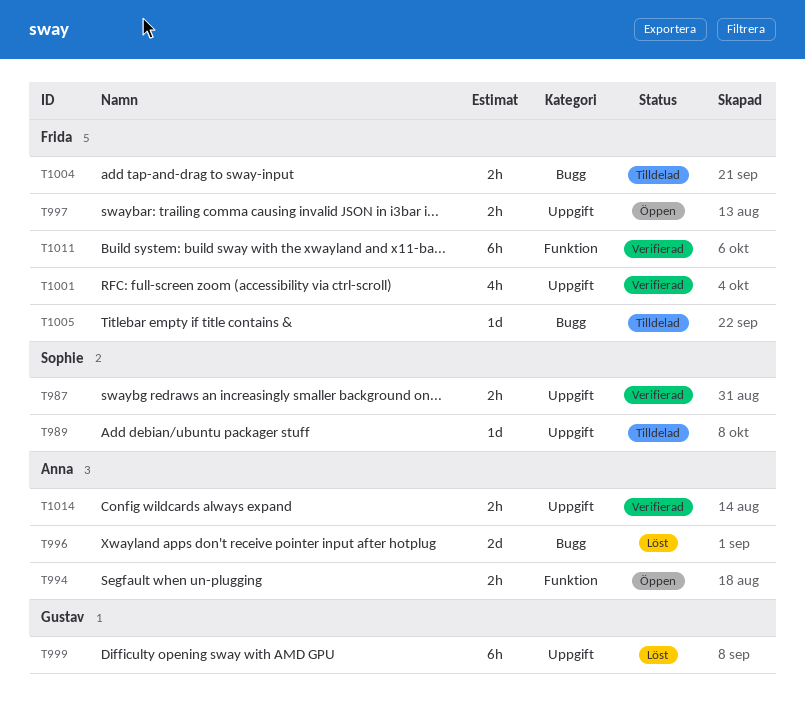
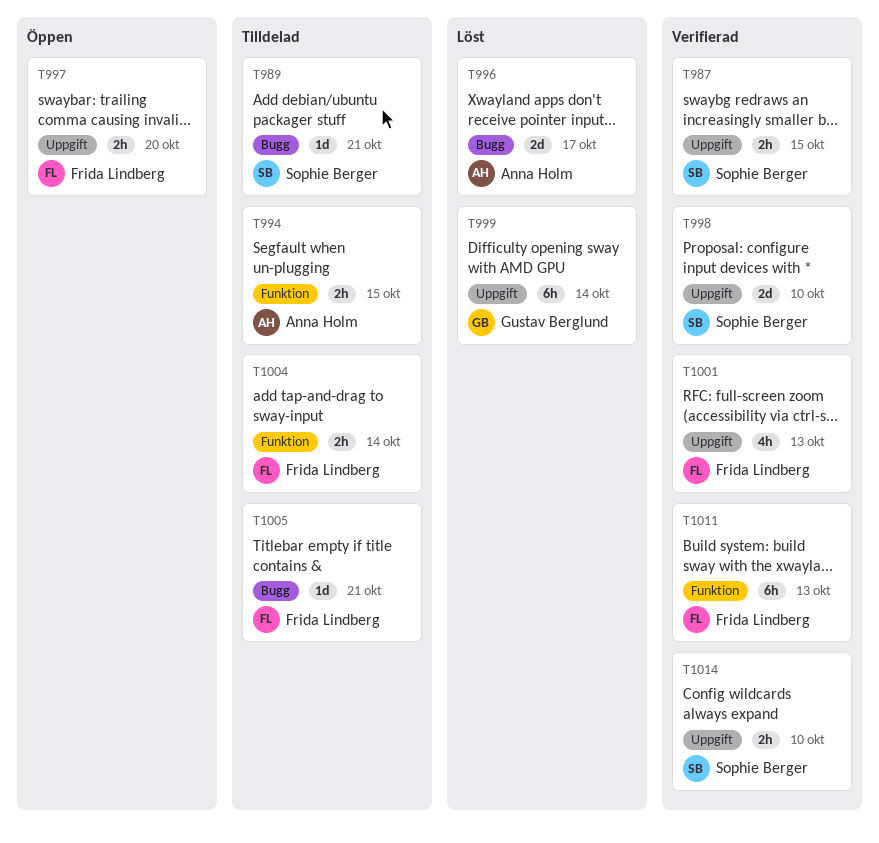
T989, label: Uppgift -> Bugg
T994, status: Öppen -> Tilldelad
T998: none -> present
T1004, label: Bugg -> Funktion
T1014, owner: Anna Holm -> Sophie Berger

